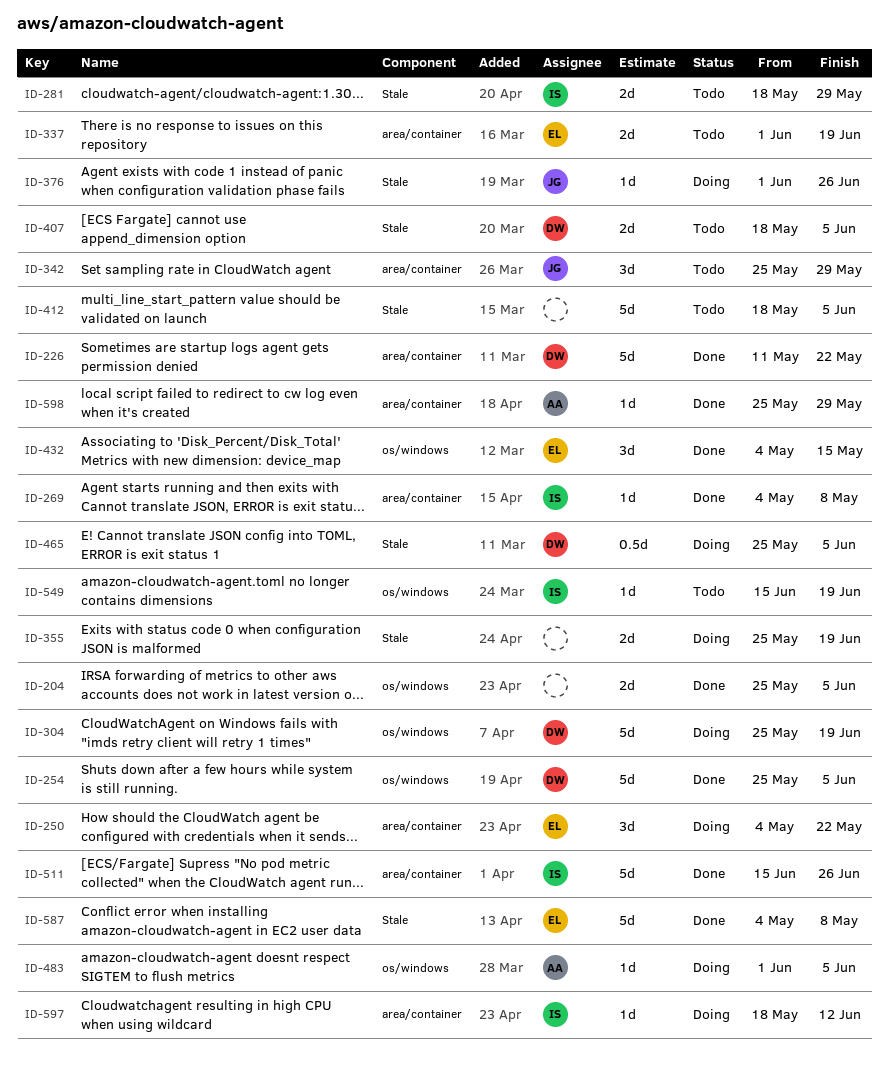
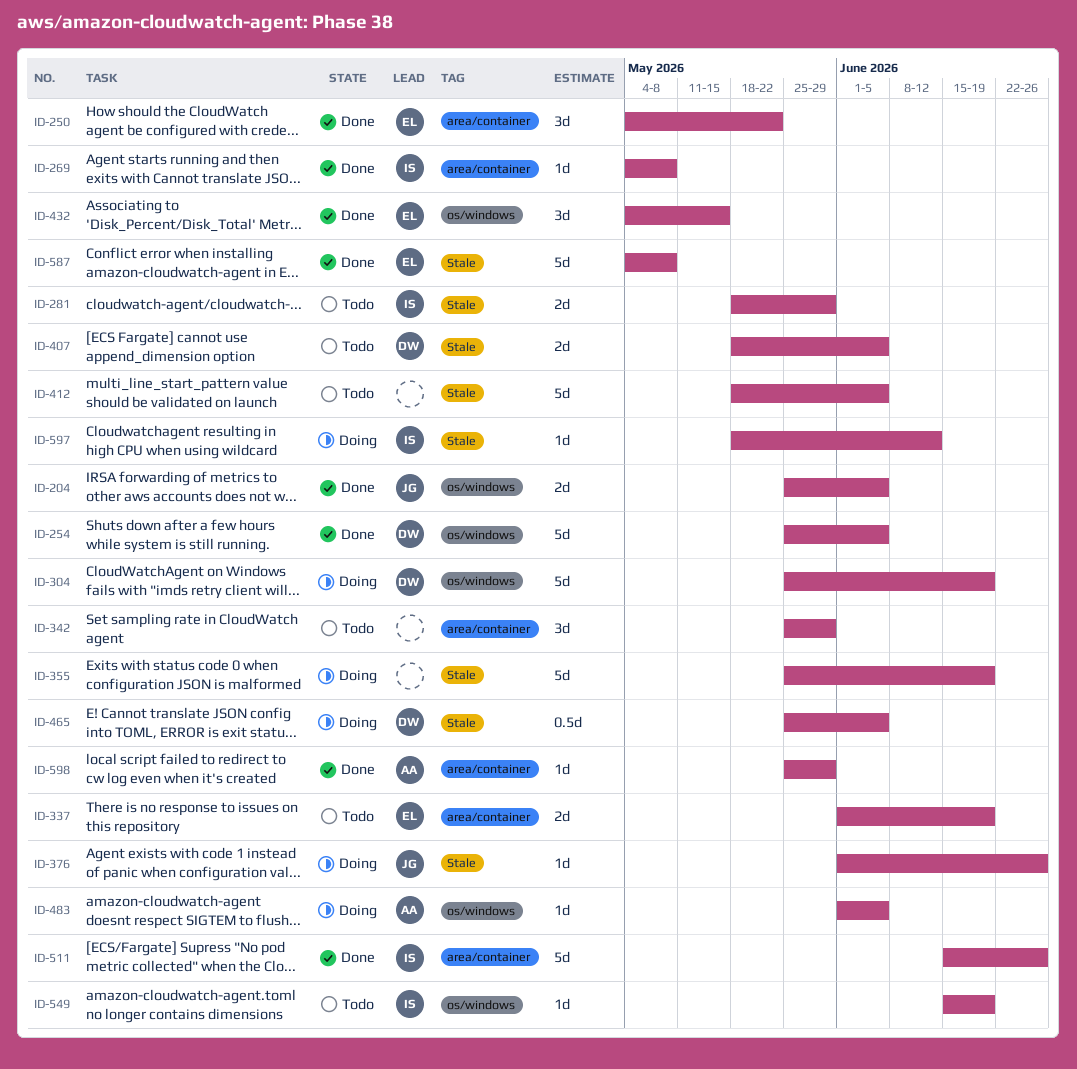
ID-204, owner: none -> JG
ID-226: present -> none
ID-250, status: Doing -> Done
ID-342, owner: JG -> none
ID-355, estimate: 2d -> 5d
ID-597, label: area/container -> Stale

